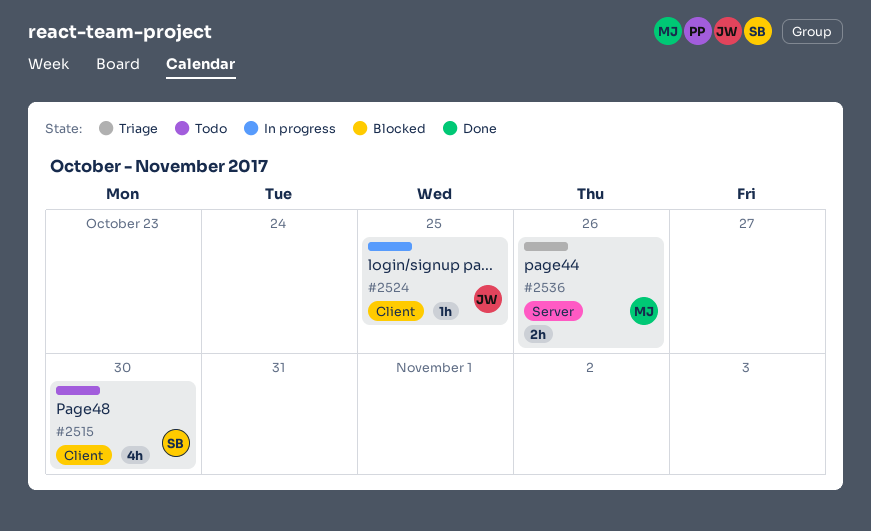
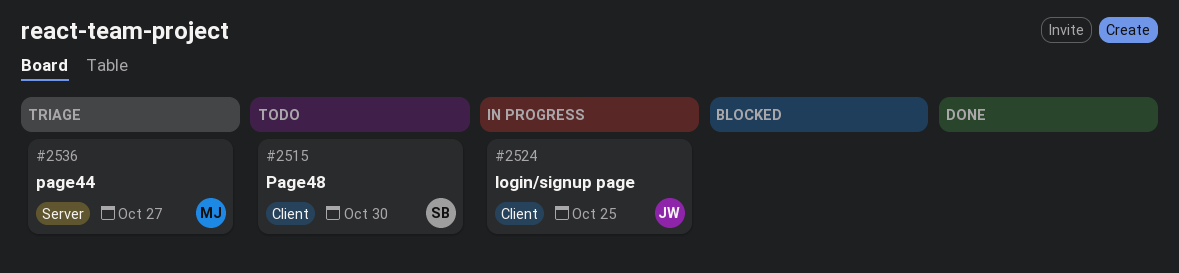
#2536, due: Oct 26 -> Oct 27

